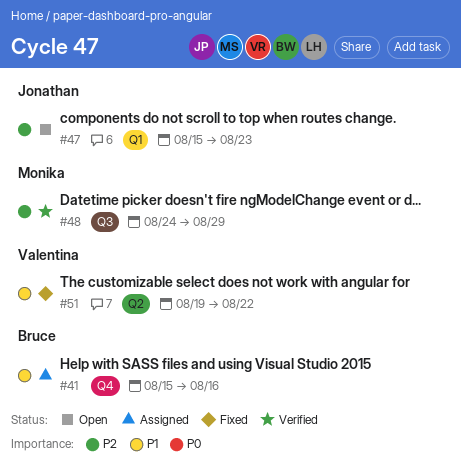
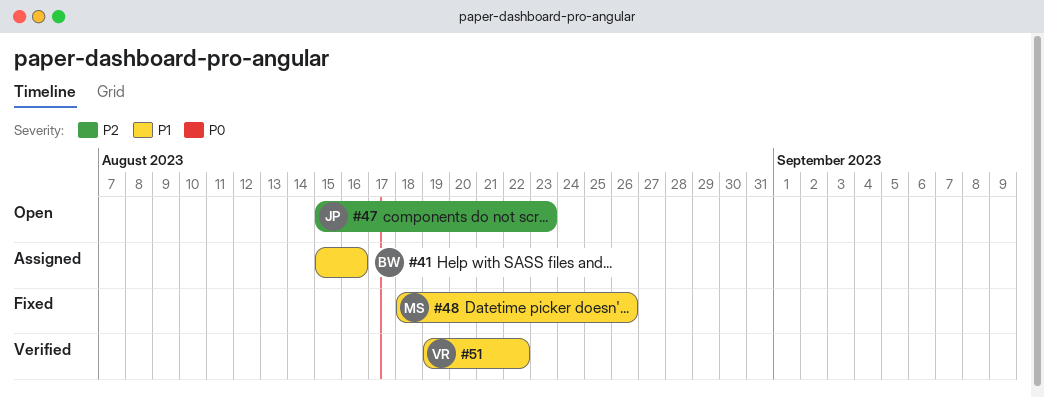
#48, status: Verified -> Fixed
#48, priority: P2 -> P1
#48, start: Aug 24 -> Aug 18
#48, due: Aug 29 -> Aug 26
#51, status: Fixed -> Verified

